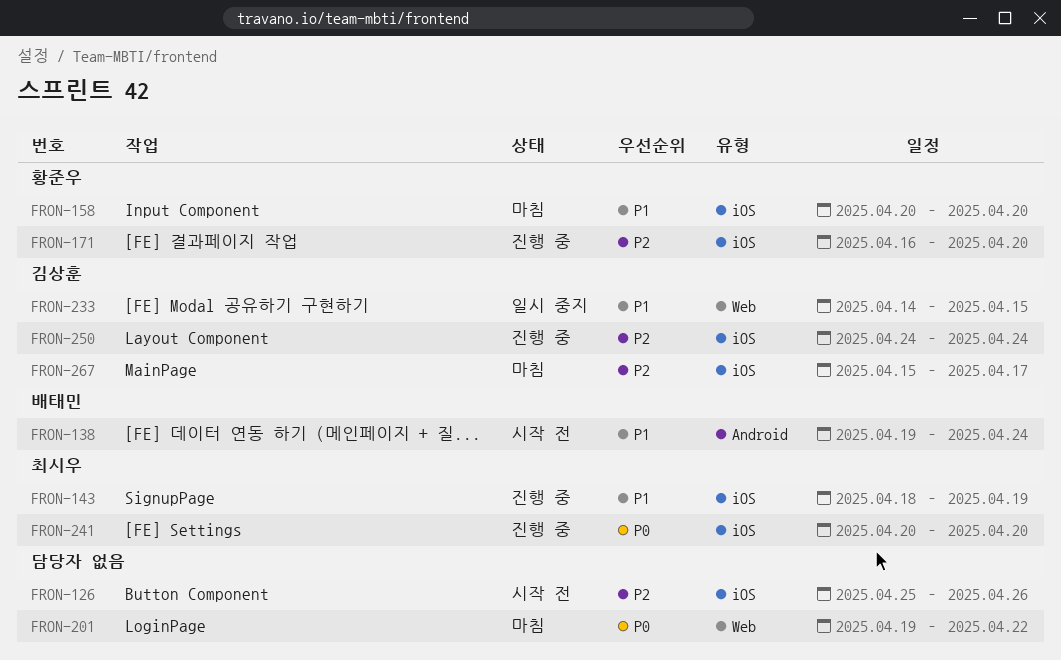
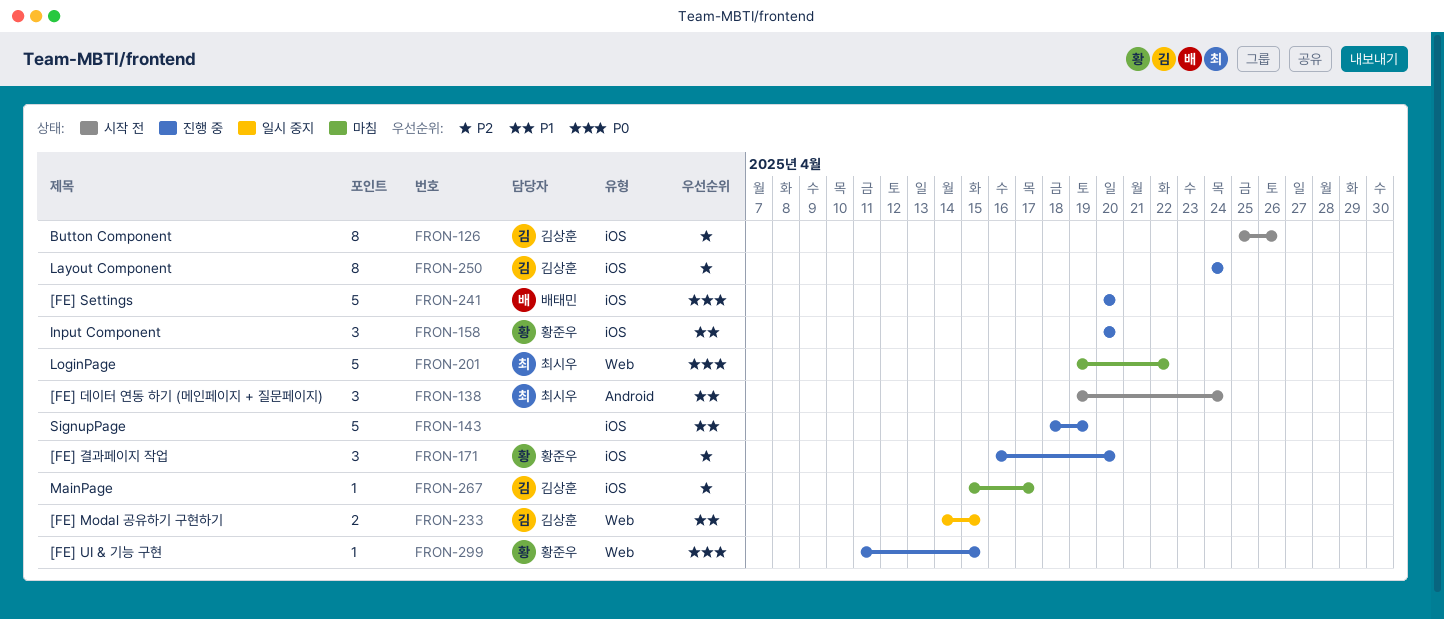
FRON-126, owner: none -> 김상훈
FRON-138, owner: 배태민 -> 최시우
FRON-143, owner: 최시우 -> none
FRON-158, status: 마침 -> 진행 중
FRON-201, owner: none -> 최시우
FRON-241, owner: 최시우 -> 배태민
FRON-299: none -> present

